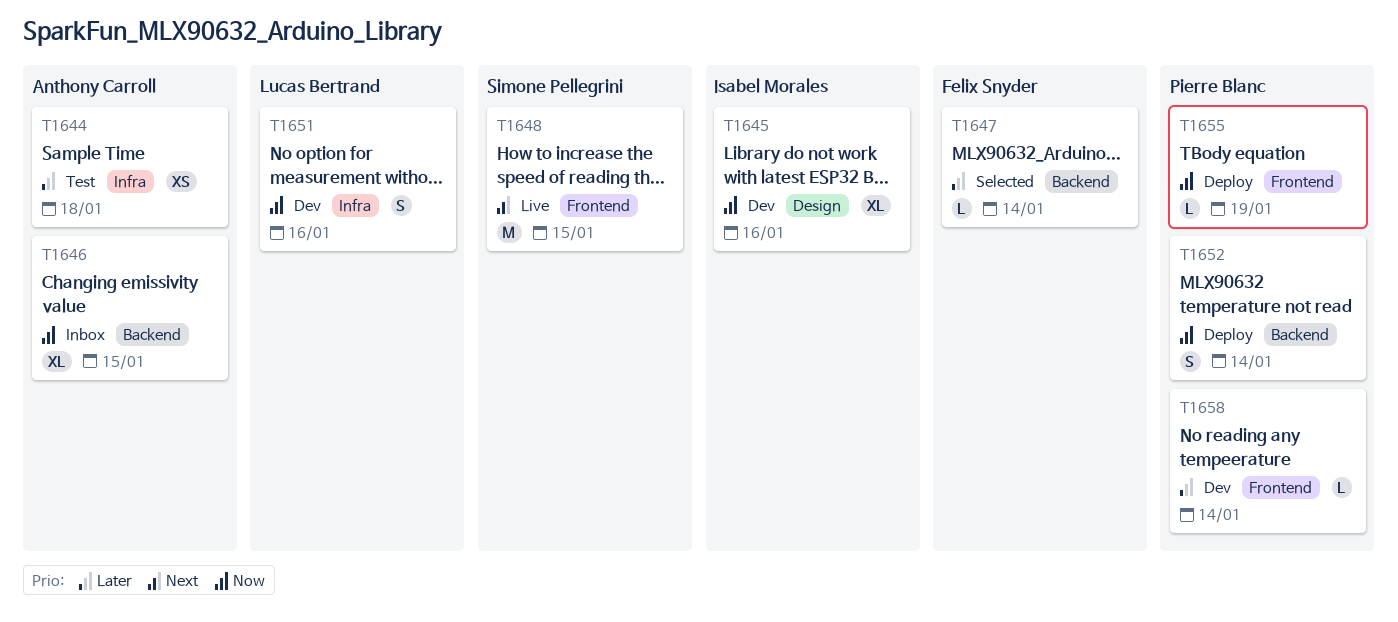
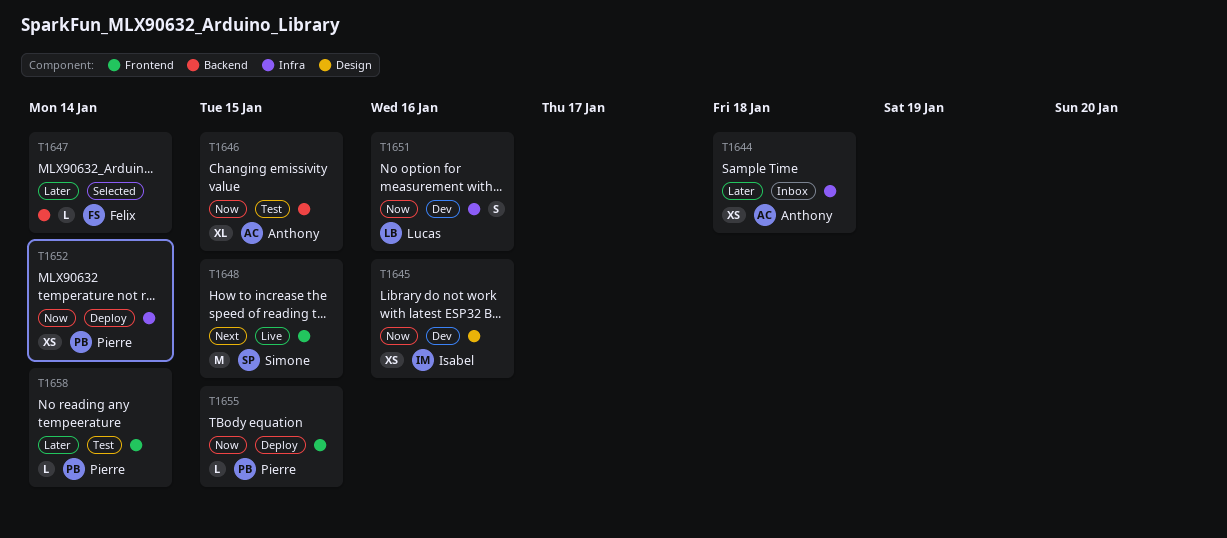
T1644, status: Test -> Inbox
T1645, estimate: XL -> XS
T1646, status: Inbox -> Test
T1652, label: Backend -> Infra
T1652, estimate: S -> XS
T1655, due: Jan 19 -> Jan 15
T1658, status: Dev -> Test

